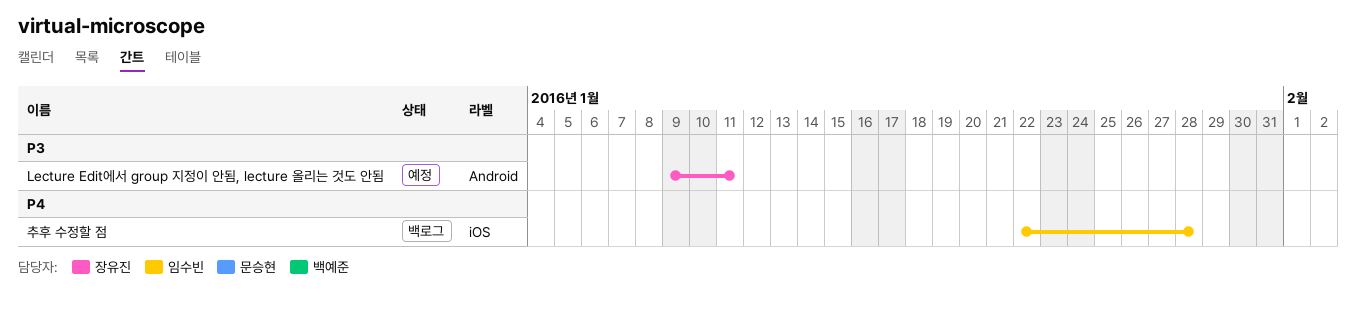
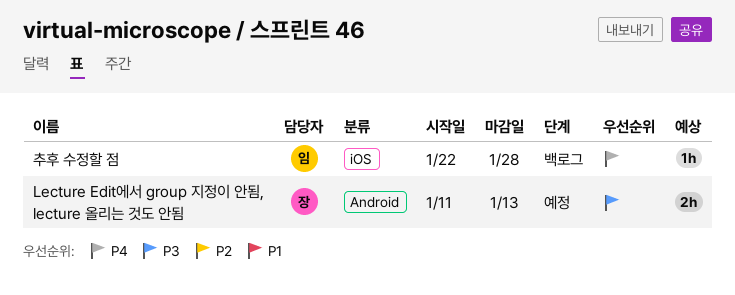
Lecture Edit에서 group 지정이 안됨, lecture 올리는 것도 안됨, start: Jan 9 -> Jan 11
Lecture Edit에서 group 지정이 안됨, lecture 올리는 것도 안됨, due: Jan 11 -> Jan 13

